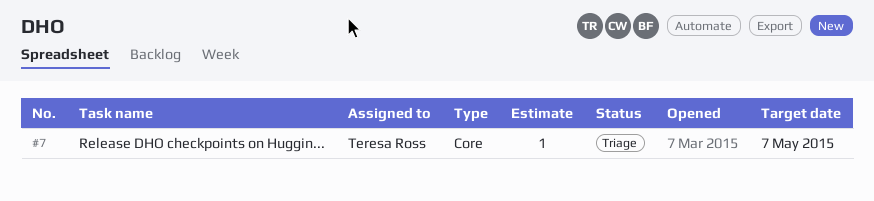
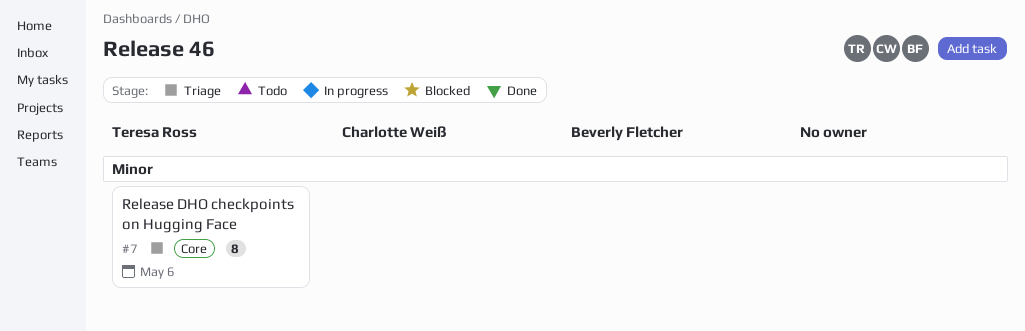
#7, estimate: 1 -> 8
#7, due: May 7 -> May 6

